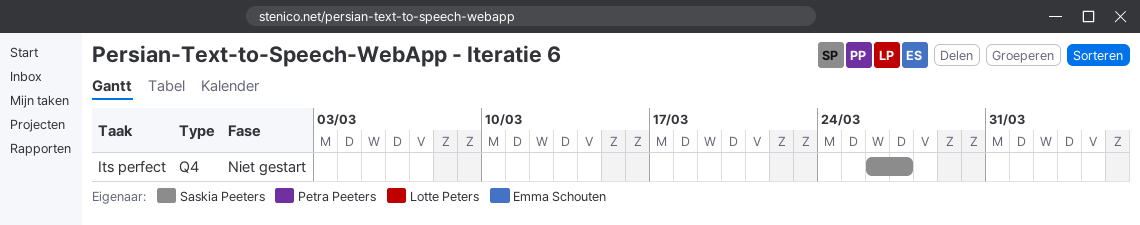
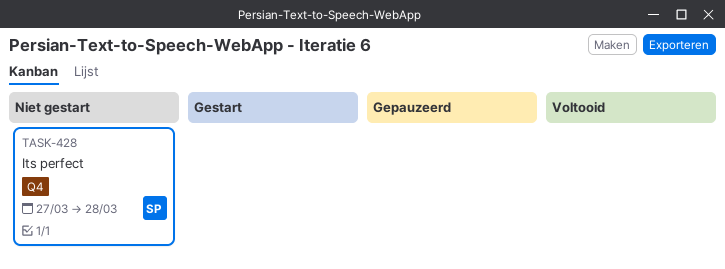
Its perfect, start: Mar 26 -> Mar 27
Its perfect, due: Mar 27 -> Mar 28

